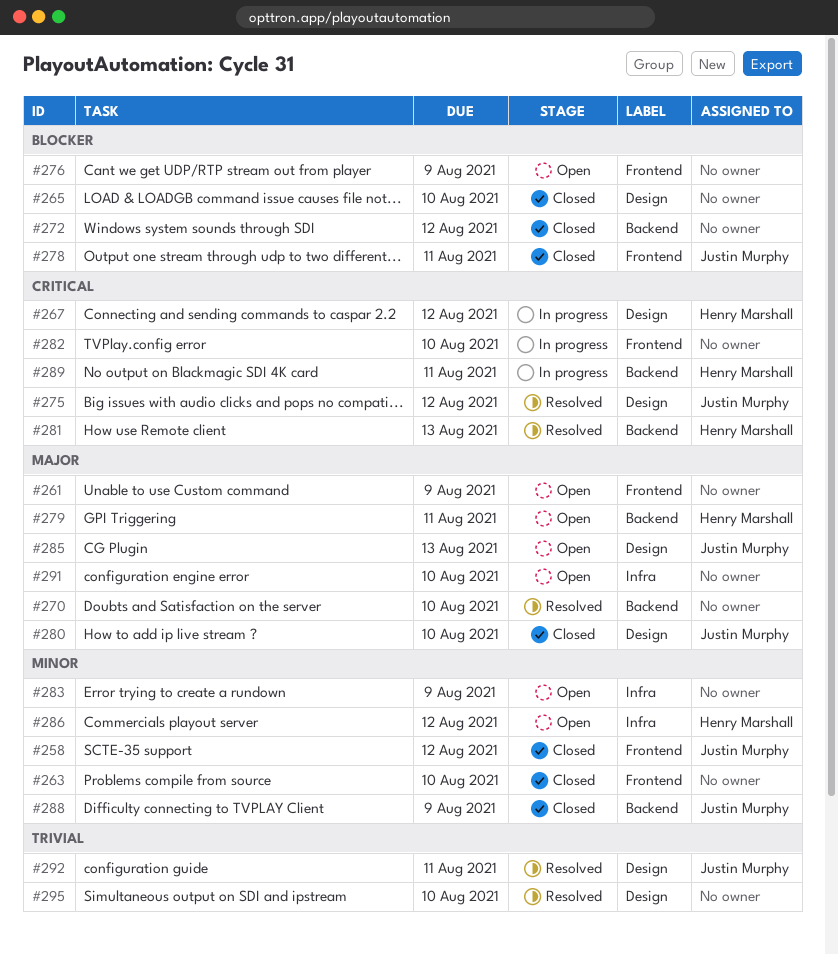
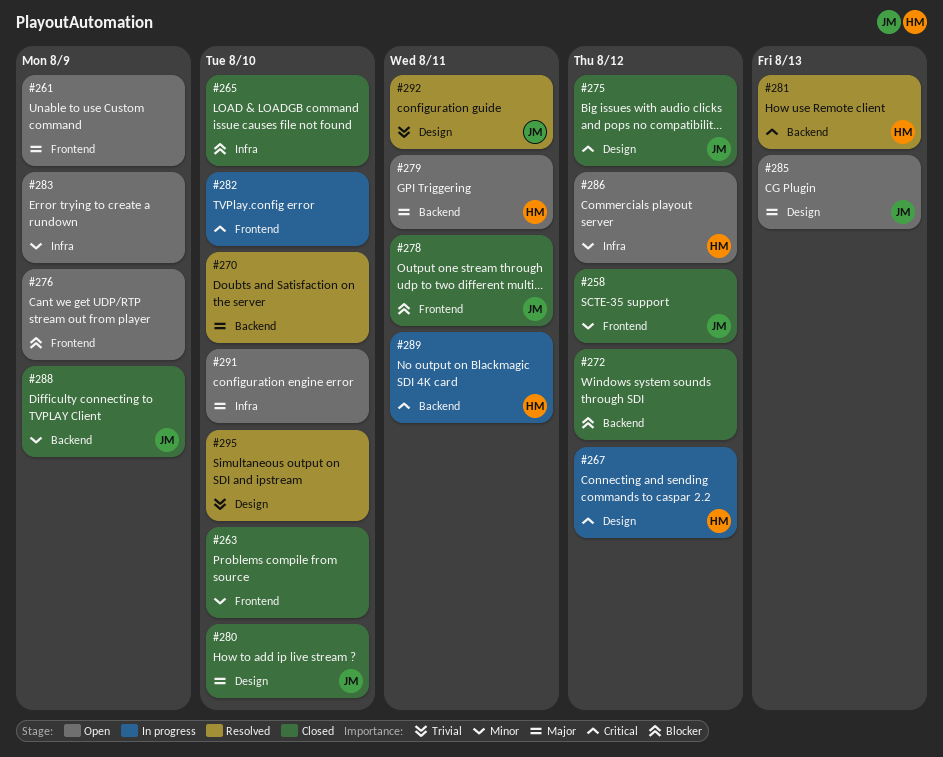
#265, label: Design -> Infra
#275, status: Resolved -> Closed

